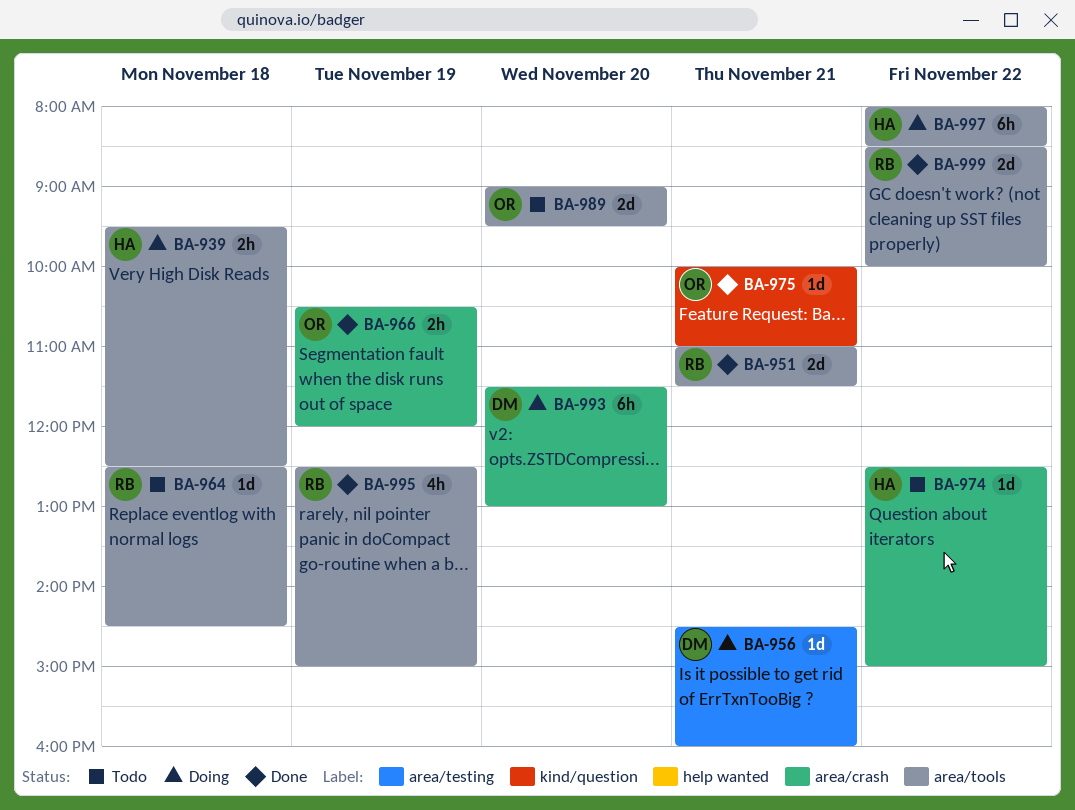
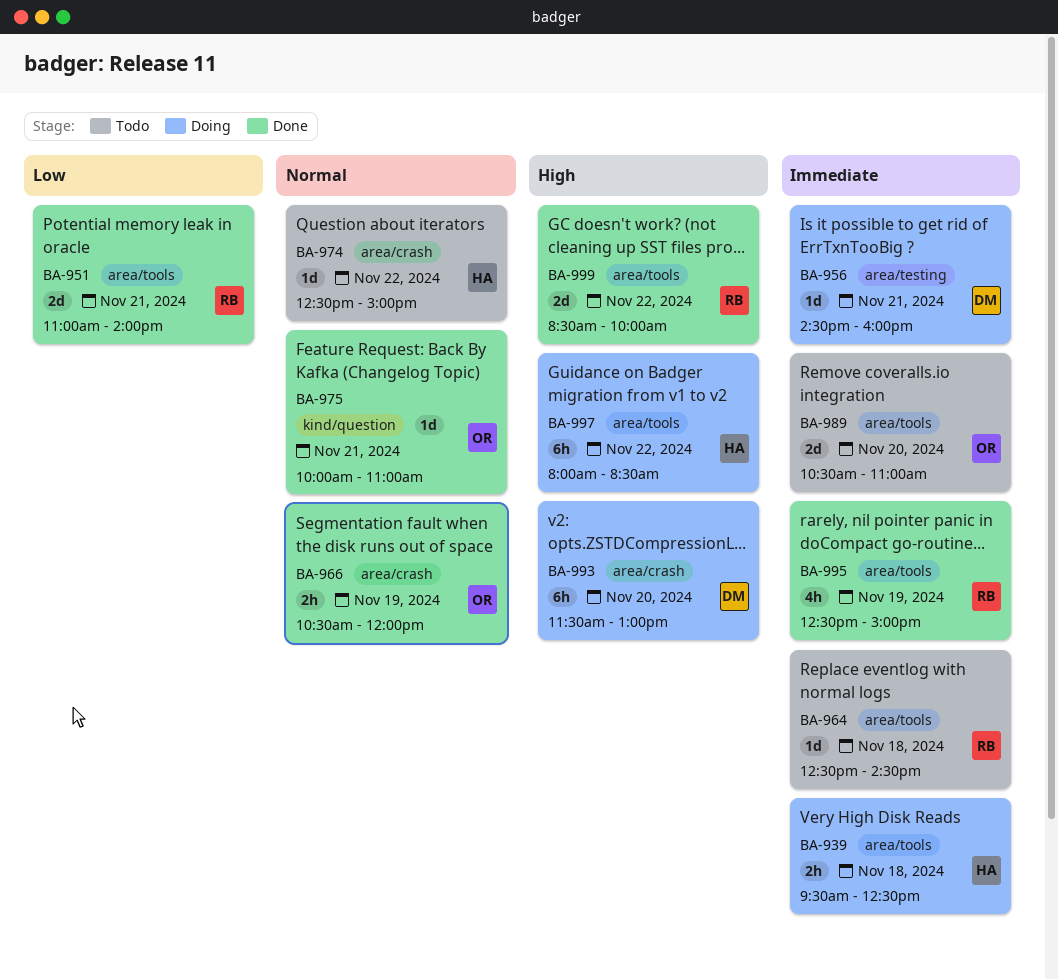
BA-951, ends: 11:30 -> 14:00
BA-989, begins: 09:00 -> 10:30
BA-989, ends: 09:30 -> 11:00

